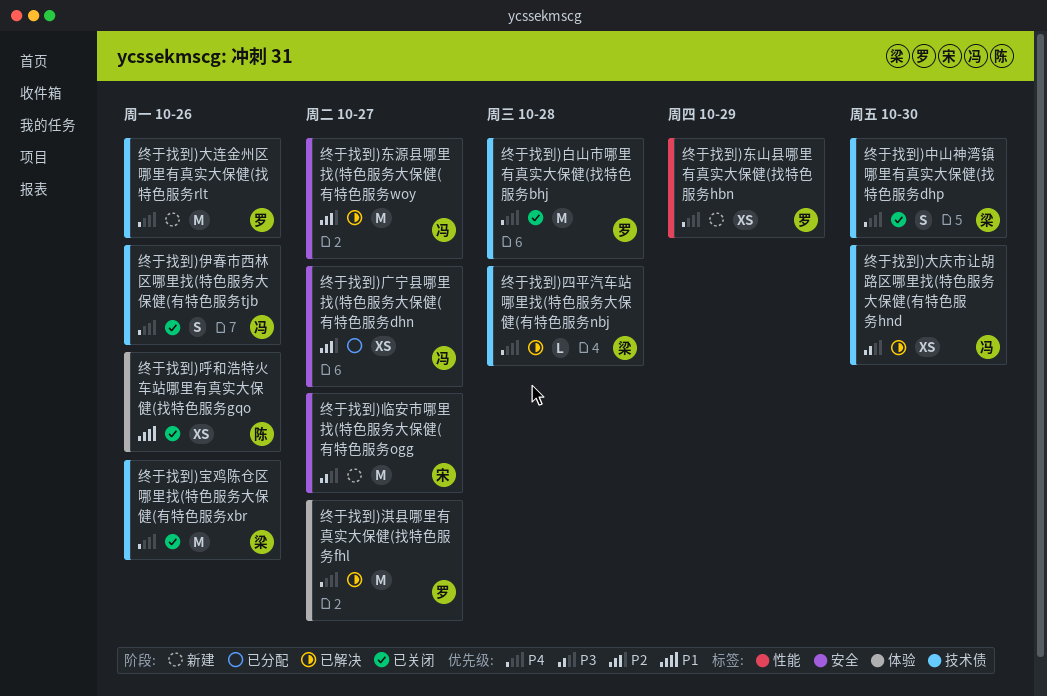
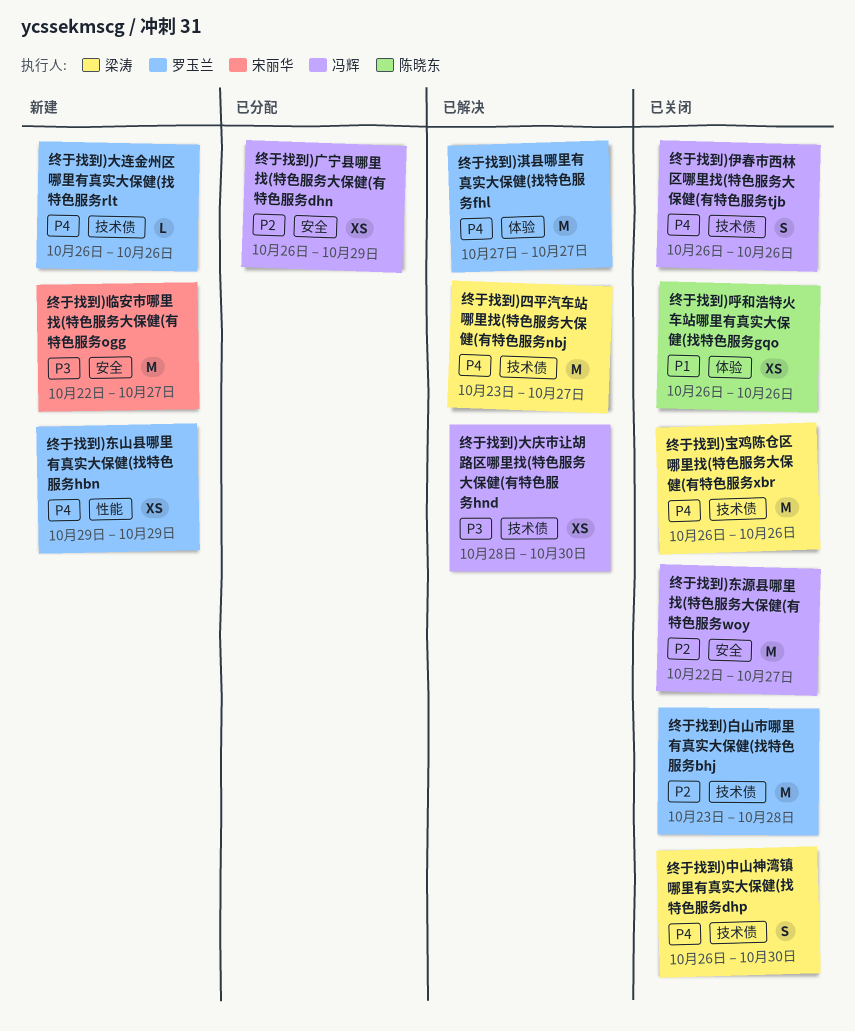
终于找到)东源县哪里找(特色服务大保健(有特色服务woy, status: 已解决 -> 已关闭
终于找到)四平汽车站哪里找(特色服务大保健(有特色服务nbj, estimate: L -> M
终于找到)四平汽车站哪里找(特色服务大保健(有特色服务nbj, due: Oct 28 -> Oct 27
终于找到)大连金州区哪里有真实大保健(找特色服务rlt, estimate: M -> L
终于找到)广宁县哪里找(特色服务大保健(有特色服务dhn, due: Oct 27 -> Oct 29
终于找到)白山市哪里有真实大保健(找特色服务bhj, priority: P4 -> P2

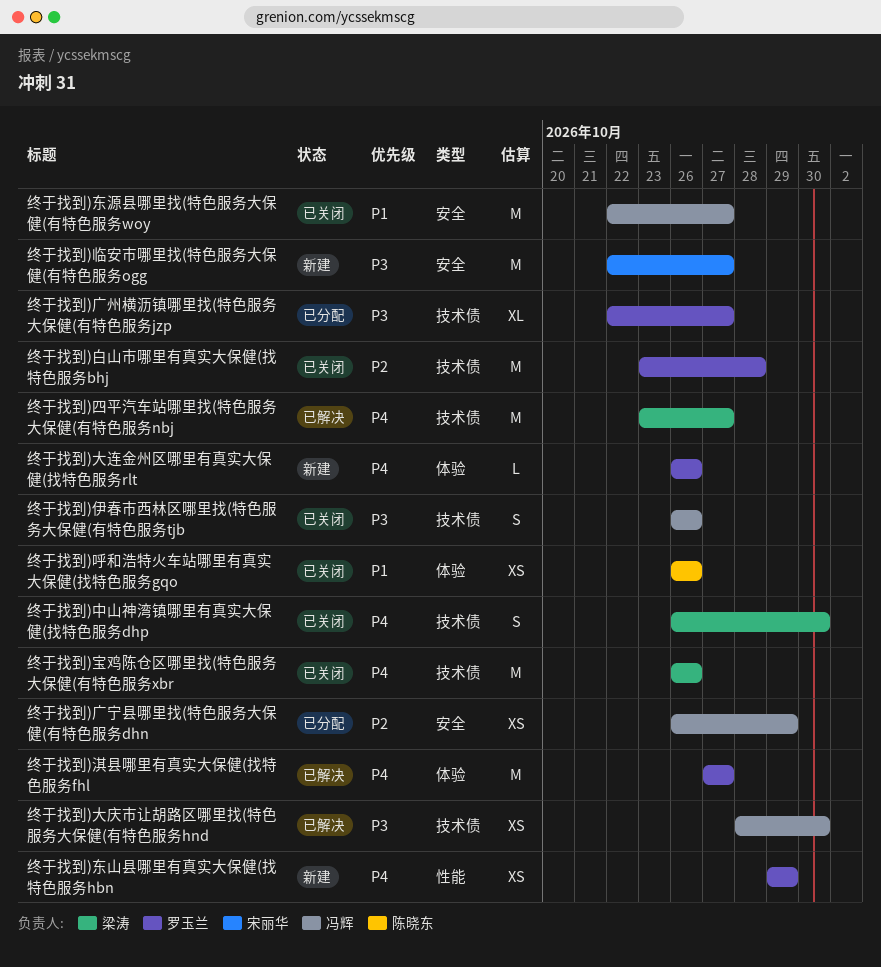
终于找到)东源县哪里找(特色服务大保健(有特色服务woy, priority: P2 -> P1
终于找到)伊春市西林区哪里找(特色服务大保健(有特色服务tjb, priority: P4 -> P3
终于找到)大连金州区哪里有真实大保健(找特色服务rlt, label: 技术债 -> 体验
终于找到)广州横沥镇哪里找(特色服务大保健(有特色服务jzp: none -> present

